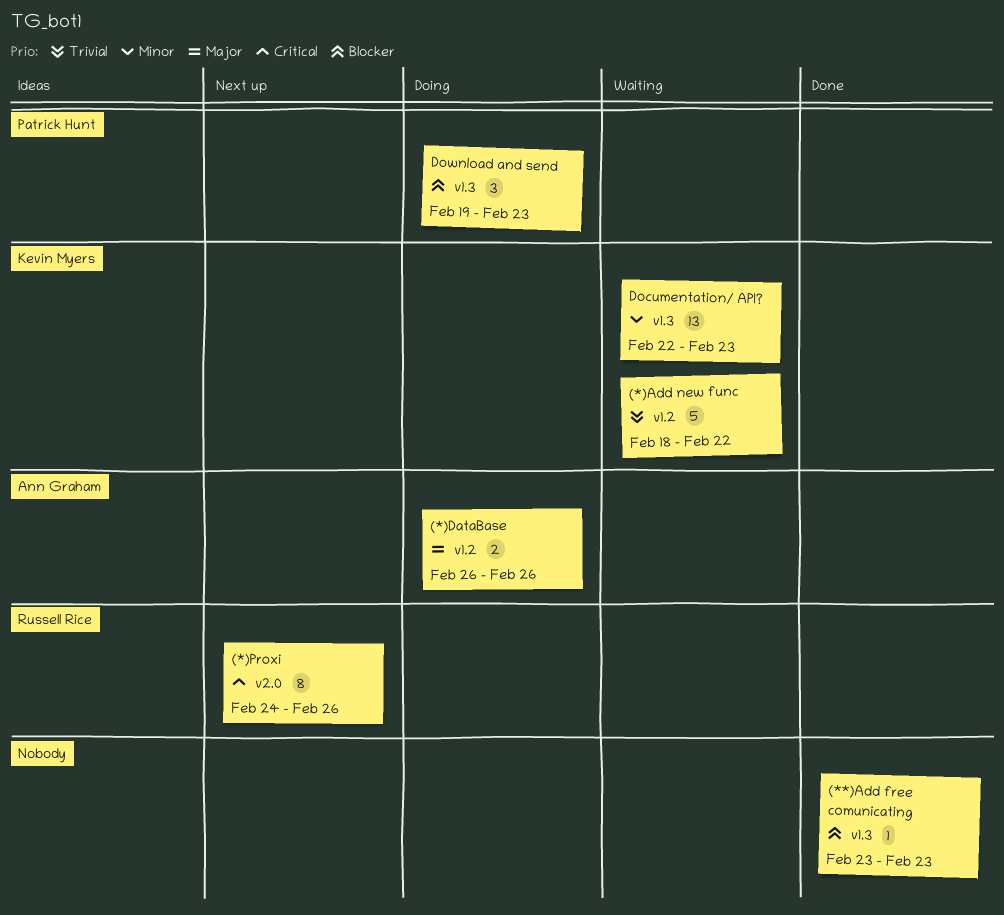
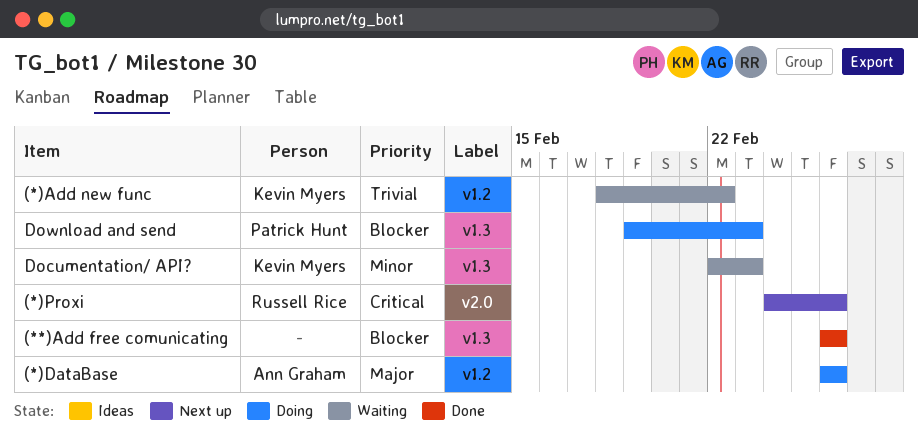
(**)Add free comunicating, start: Feb 23 -> Feb 26
(**)Add free comunicating, due: Feb 23 -> Feb 26

